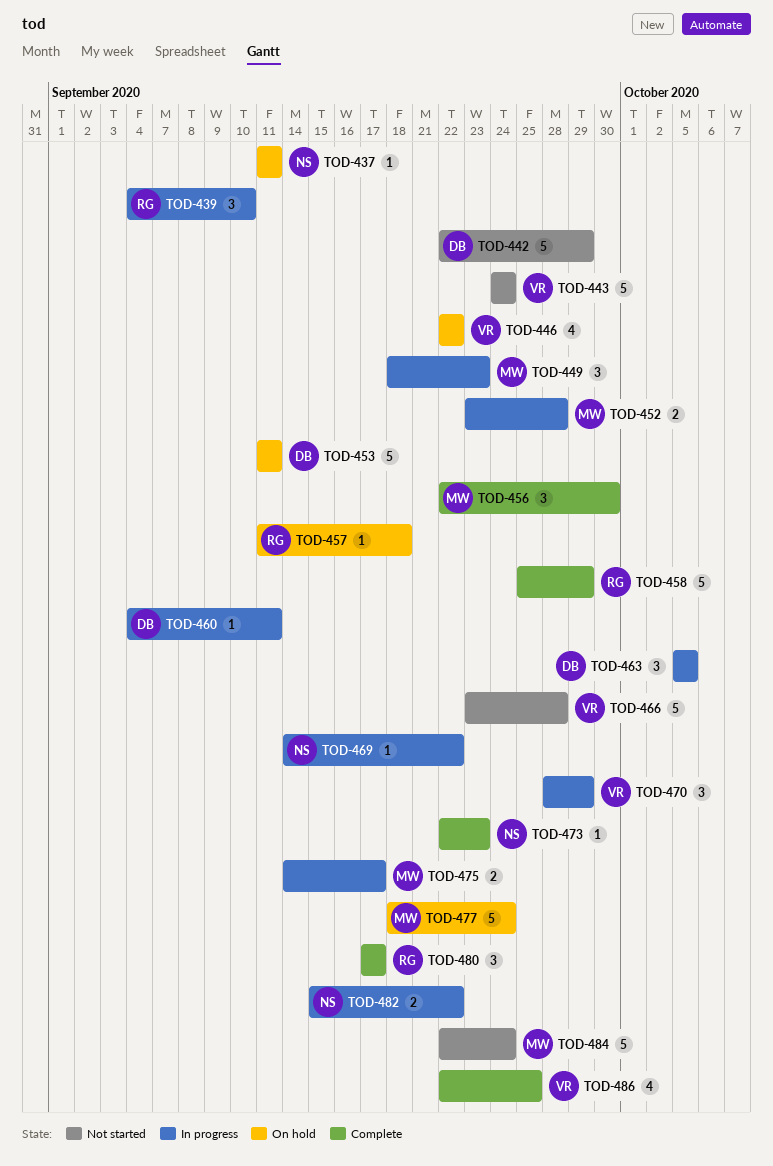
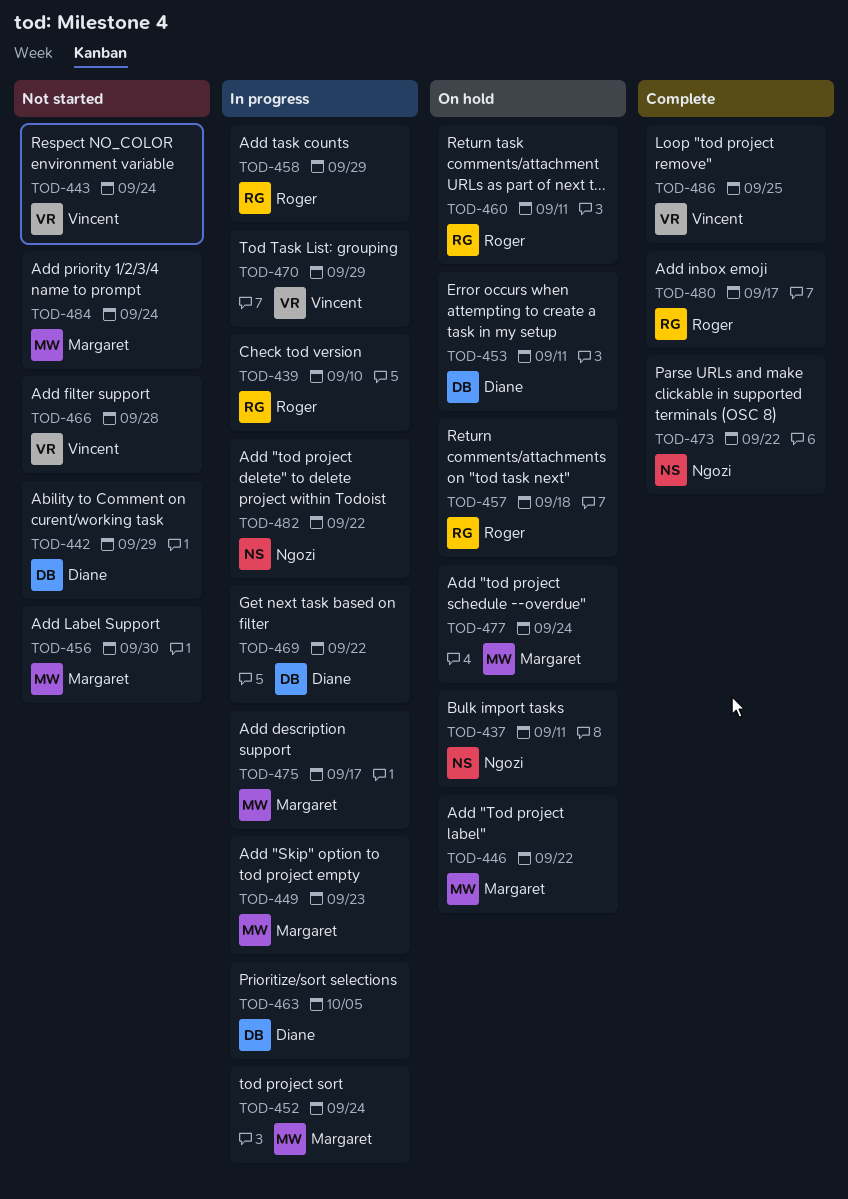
TOD-446, owner: Vincent -> Margaret
TOD-452, due: Sep 28 -> Sep 24
TOD-456, status: Complete -> Not started
TOD-458, status: Complete -> In progress
TOD-460, status: In progress -> On hold
TOD-460, owner: Diane -> Roger
TOD-469, owner: Ngozi -> Diane
TOD-473, due: Sep 23 -> Sep 22

